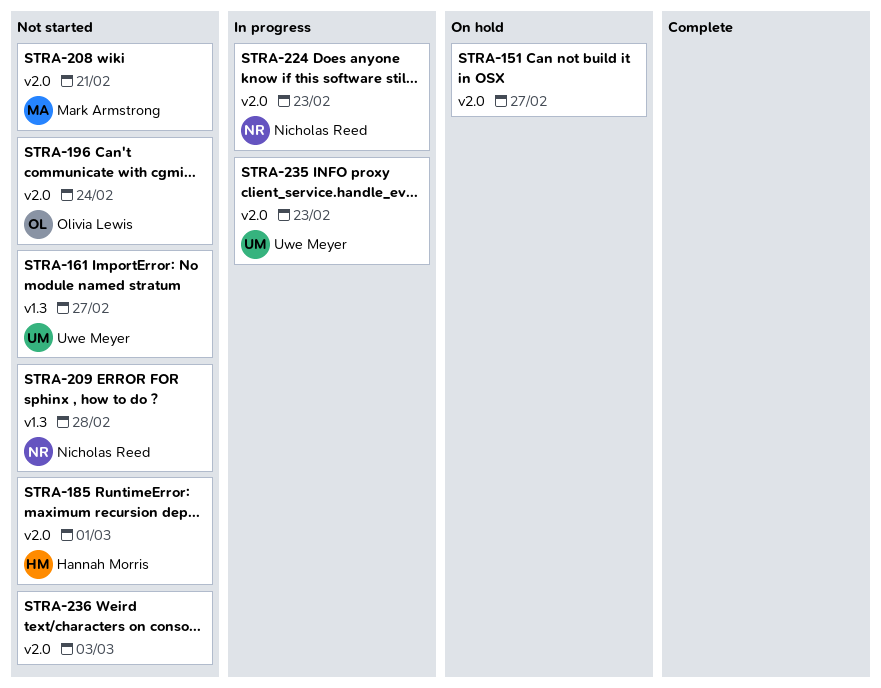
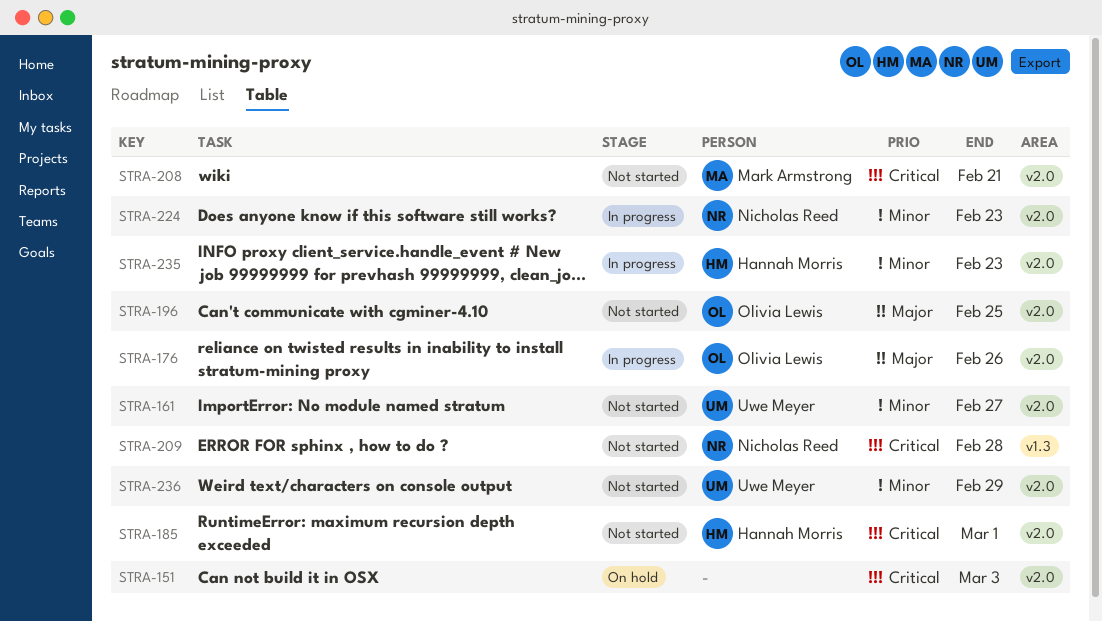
STRA-151, due: Feb 27 -> Mar 3
STRA-161, label: v1.3 -> v2.0
STRA-176: none -> present
STRA-196, due: Feb 24 -> Feb 25
STRA-235, owner: Uwe Meyer -> Hannah Morris
STRA-236, owner: none -> Uwe Meyer
STRA-236, due: Mar 3 -> Feb 29

